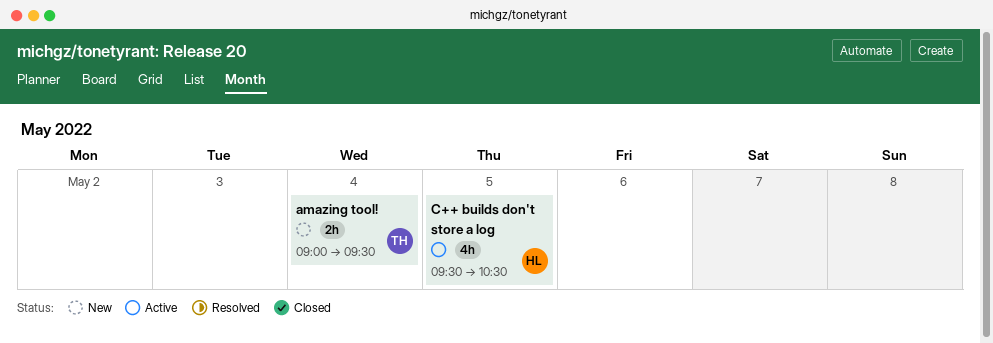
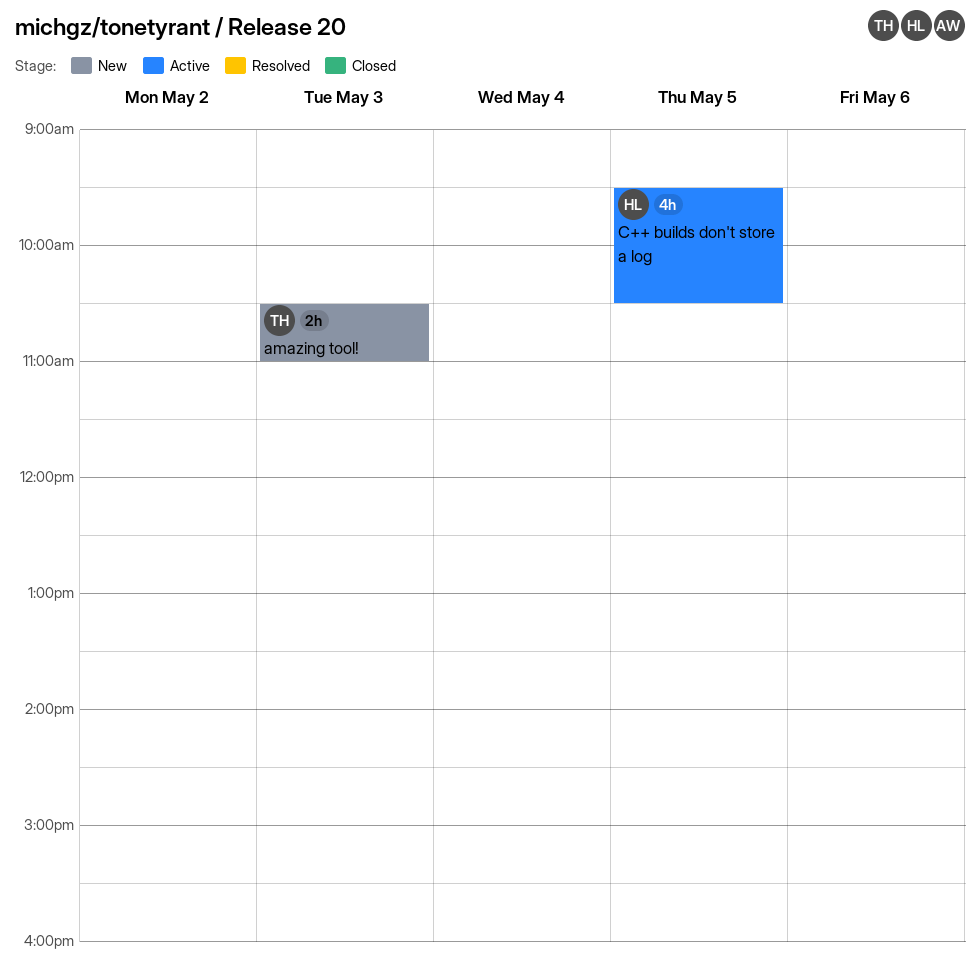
amazing tool!, day: May 4 -> May 3
amazing tool!, begins: 09:00 -> 10:30
amazing tool!, ends: 09:30 -> 11:00

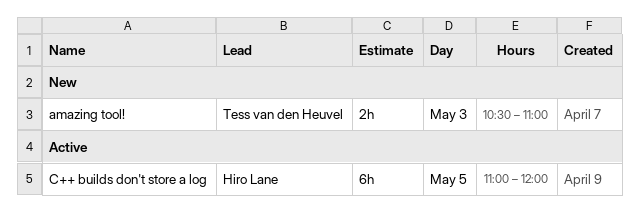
C++ builds don't store a log, estimate: 4h -> 6h
C++ builds don't store a log, begins: 09:30 -> 11:00
C++ builds don't store a log, ends: 10:30 -> 12:00

